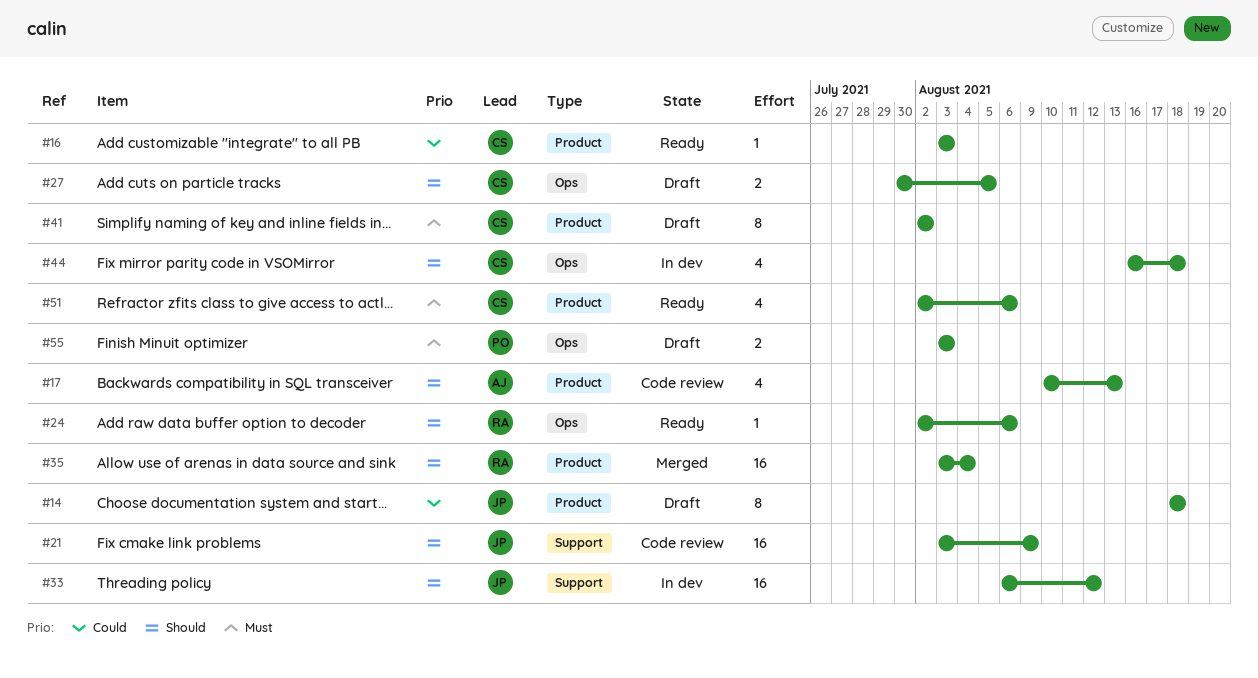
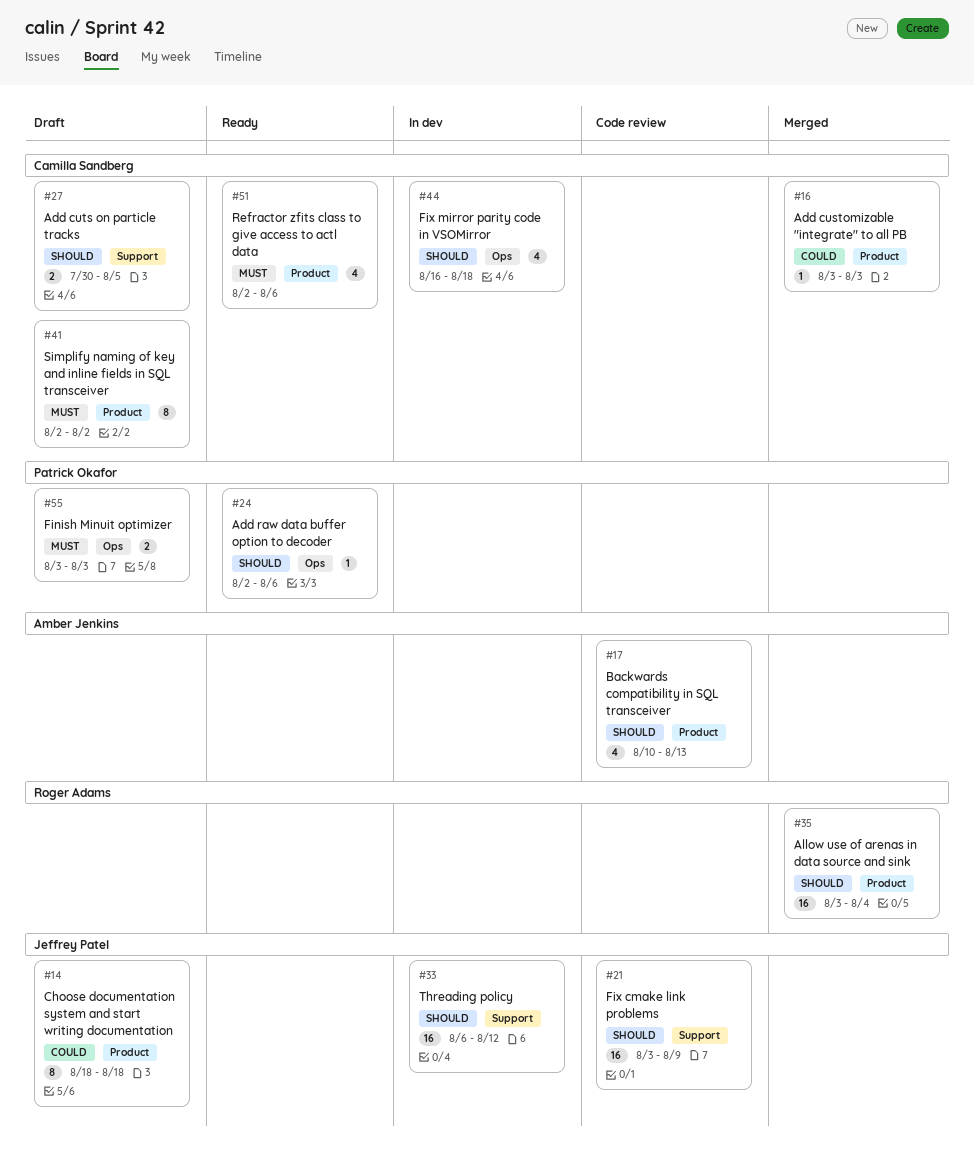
#16, status: Ready -> Merged
#24, owner: Roger Adams -> Patrick Okafor
#27, label: Ops -> Support

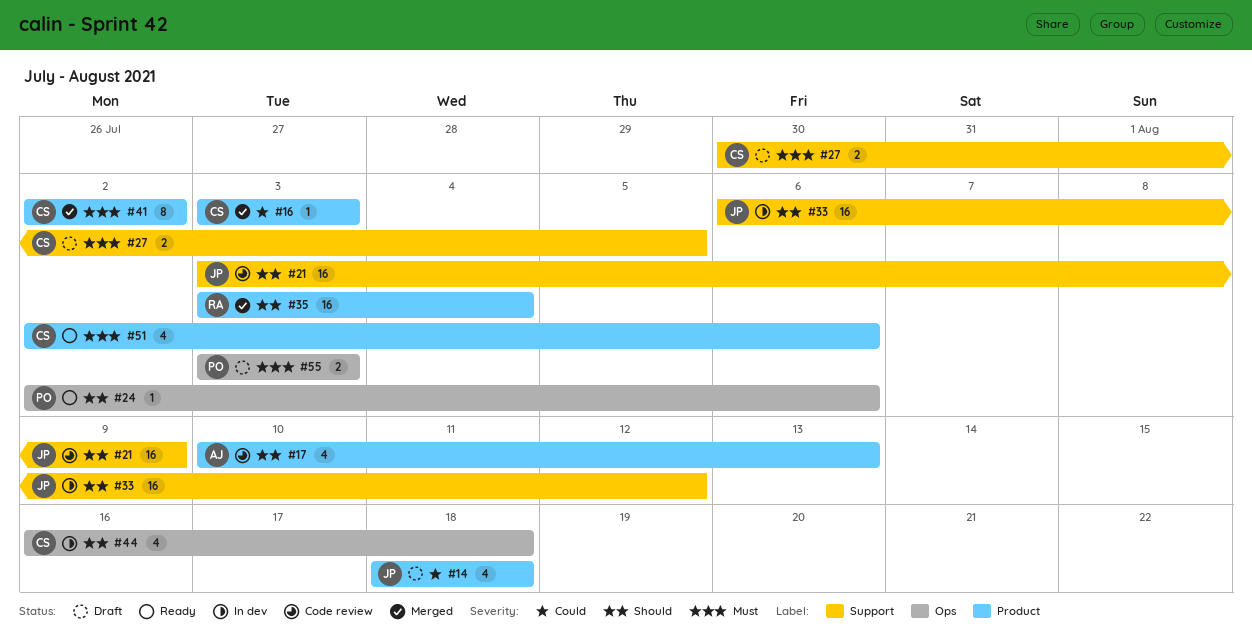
#14, estimate: 8 -> 4
#27, priority: Should -> Must
#41, status: Draft -> Merged

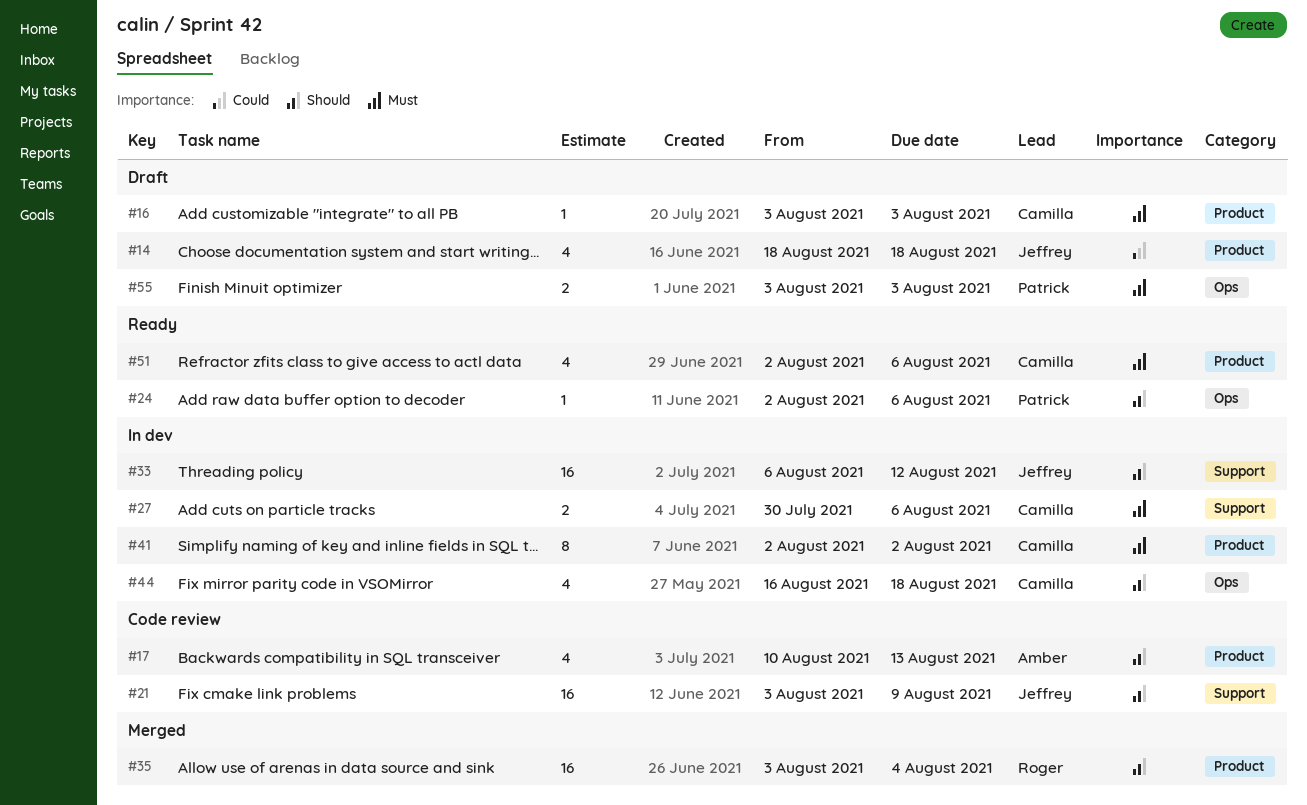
#16, status: Merged -> Draft
#16, priority: Could -> Must
#27, status: Draft -> In dev
#27, due: Aug 5 -> Aug 6
#41, status: Merged -> In dev

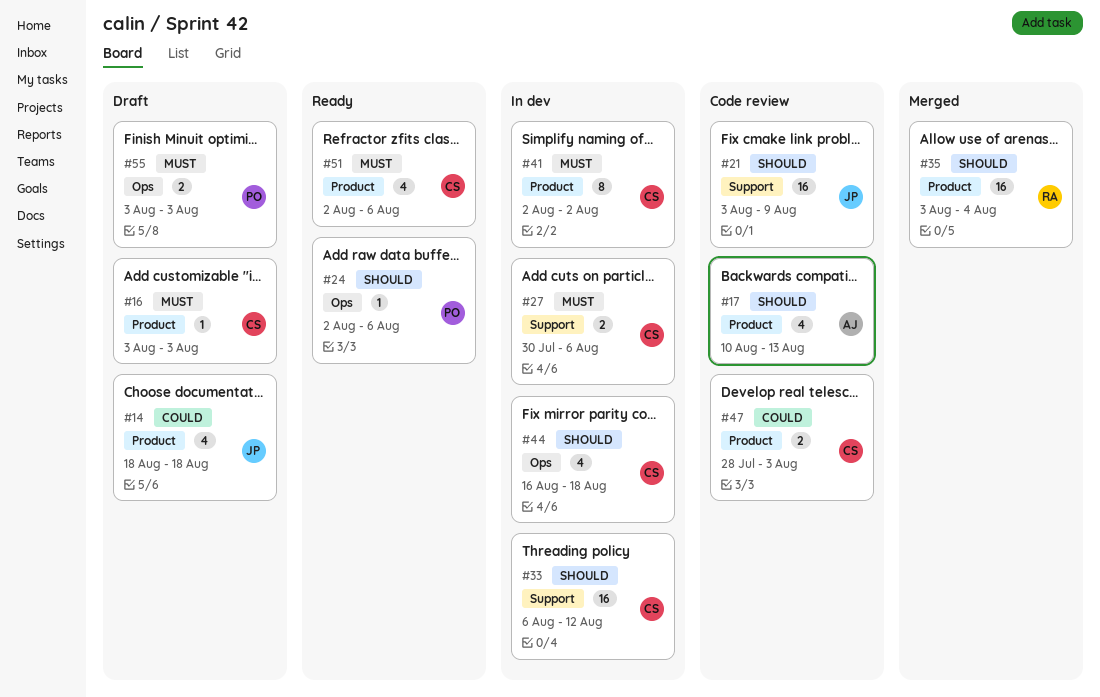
#33, owner: Jeffrey -> Camilla
#47: none -> present

